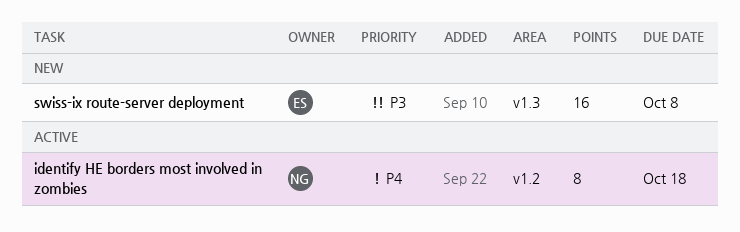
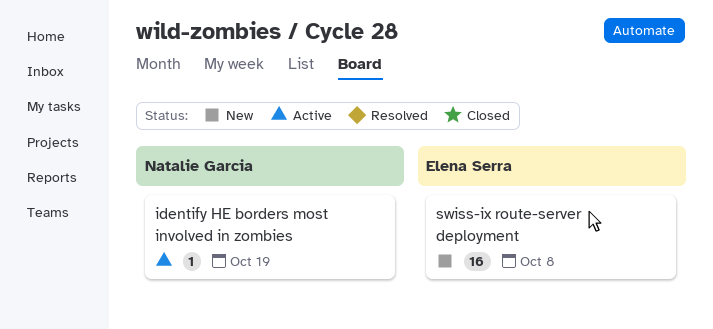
identify HE borders most involved in zombies, estimate: 8 -> 1
identify HE borders most involved in zombies, due: Oct 18 -> Oct 19

